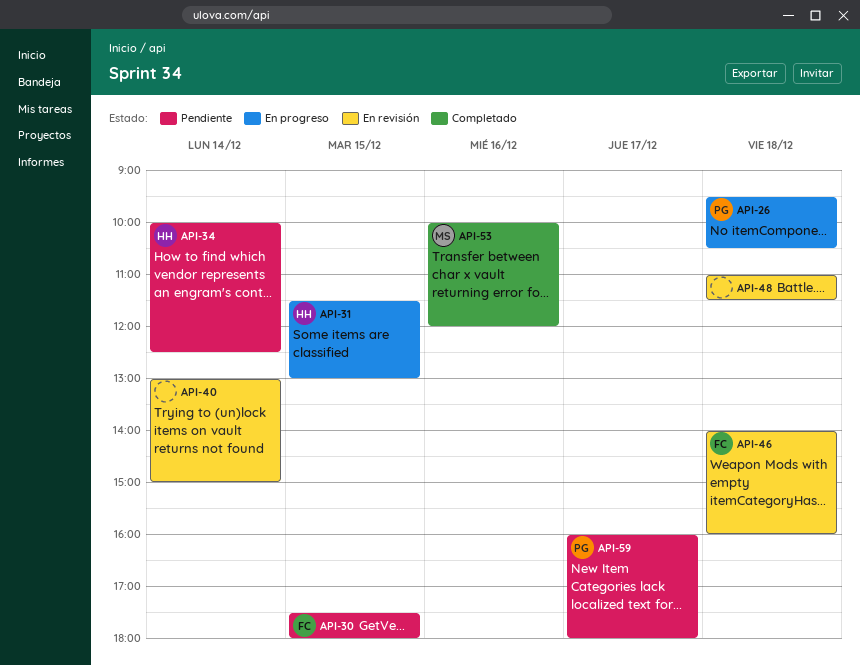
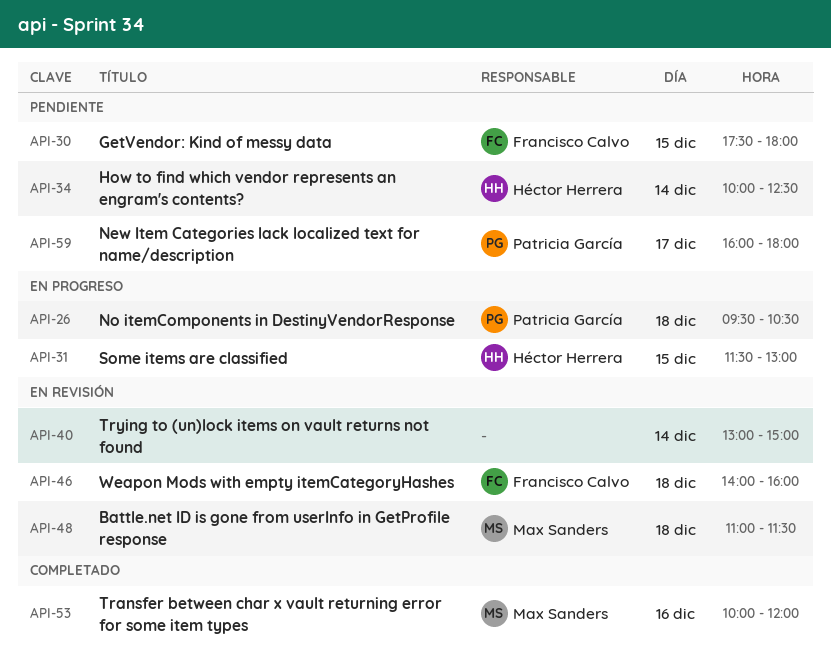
API-48, owner: none -> Max Sanders

